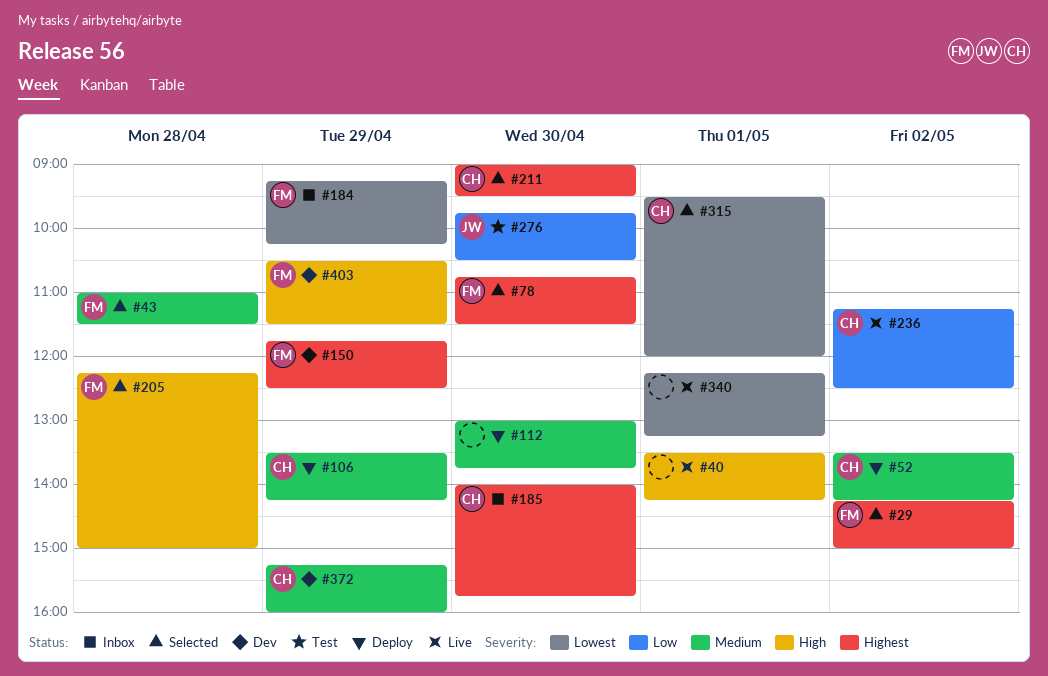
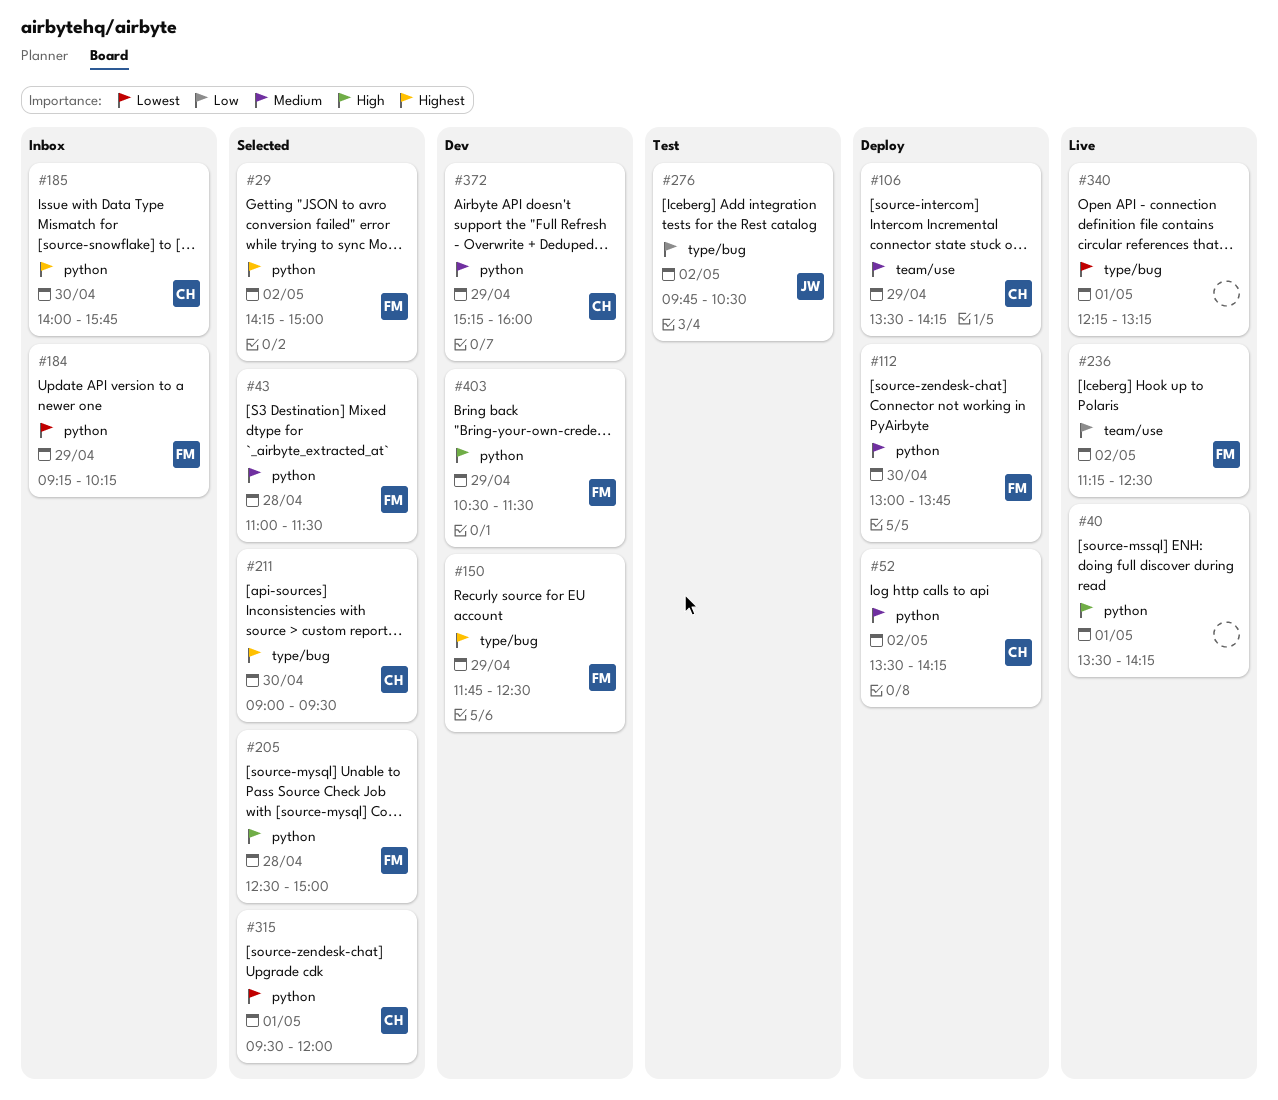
#78: present -> none
#112, owner: none -> FM
#205, begins: 12:15 -> 12:30
#236, owner: CH -> FM
#276, day: Apr 30 -> May 2

